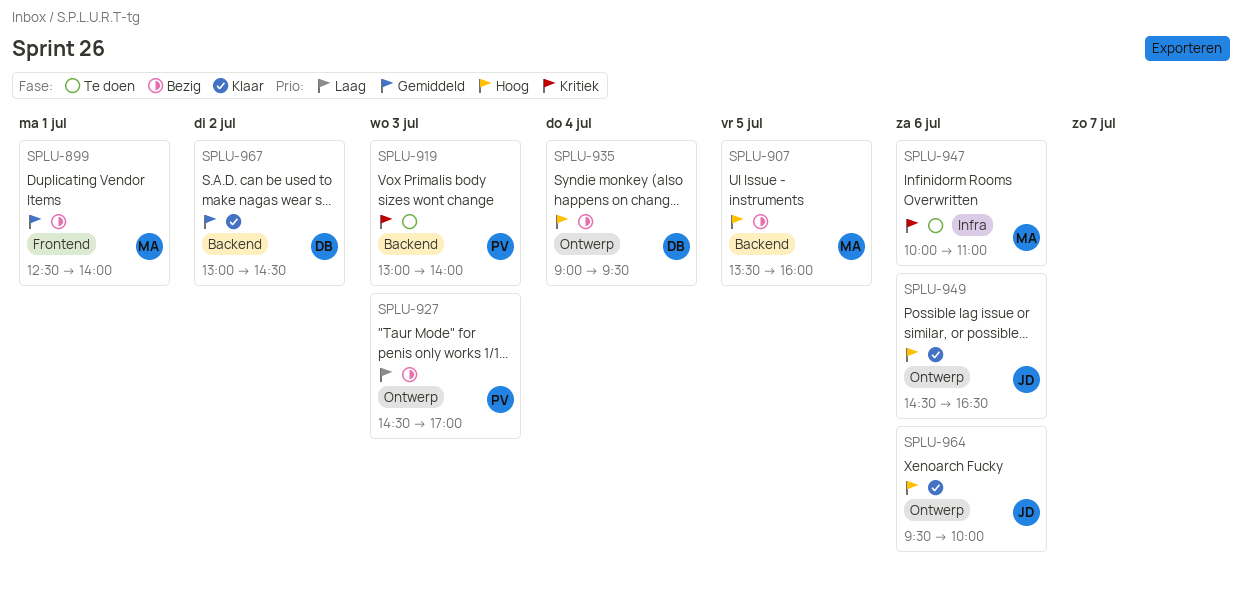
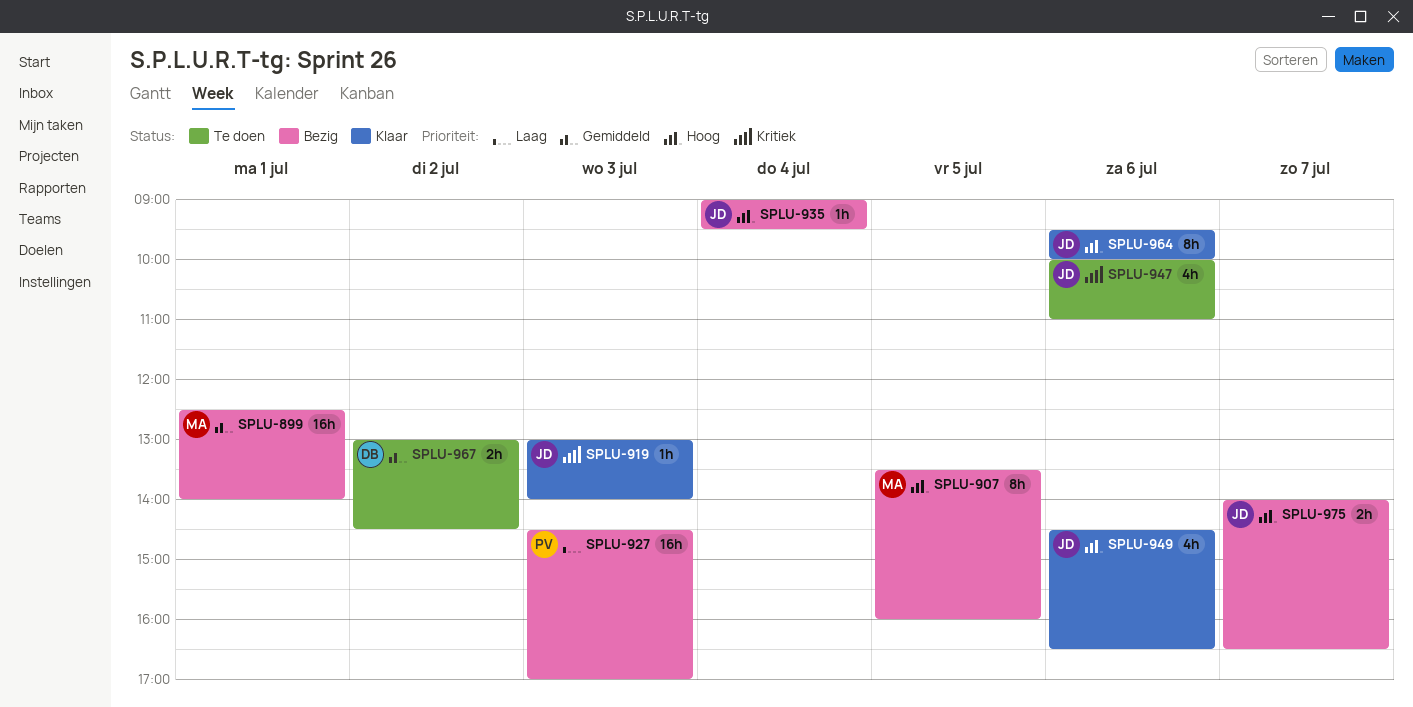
SPLU-919, status: Te doen -> Klaar
SPLU-919, owner: PV -> JD
SPLU-935, owner: DB -> JD
SPLU-947, owner: MA -> JD
SPLU-967, status: Klaar -> Te doen
SPLU-975: none -> present

